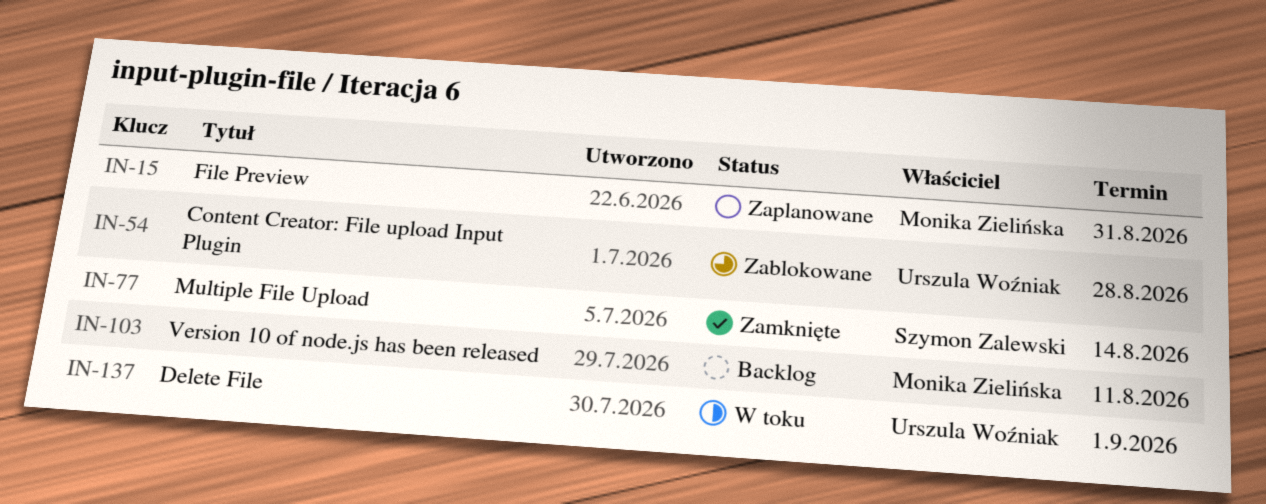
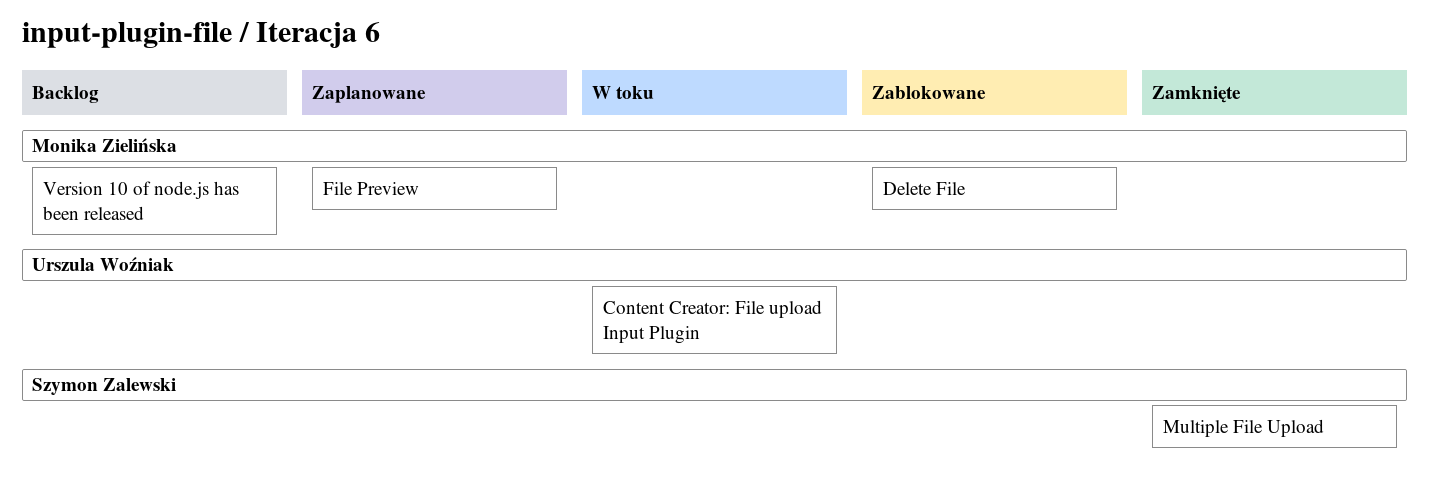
Content Creator: File upload Input Plugin, status: Zablokowane -> W toku
Delete File, status: W toku -> Zablokowane
Delete File, owner: Urszula Woźniak -> Monika Zielińska

